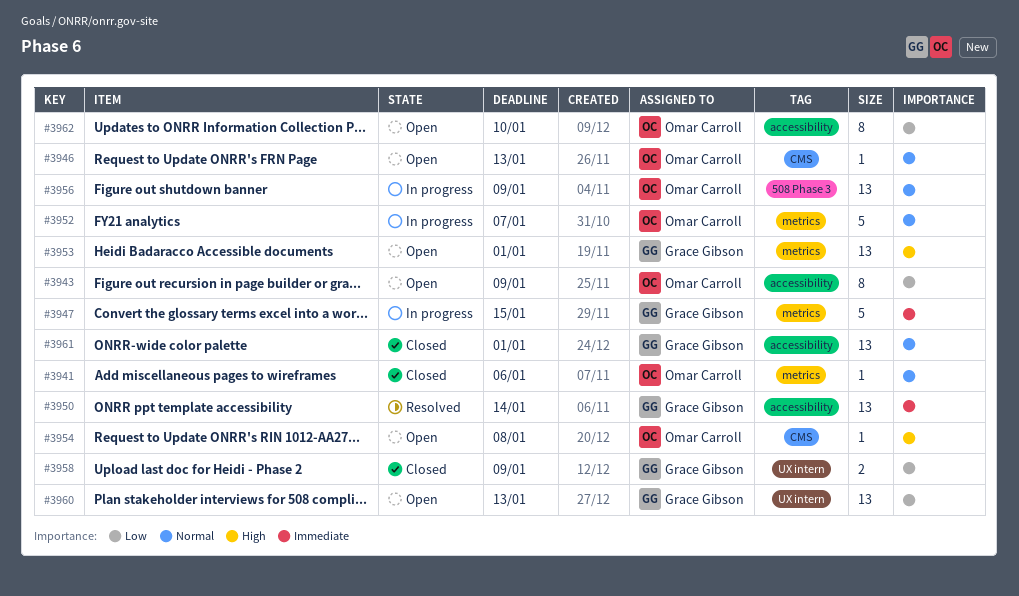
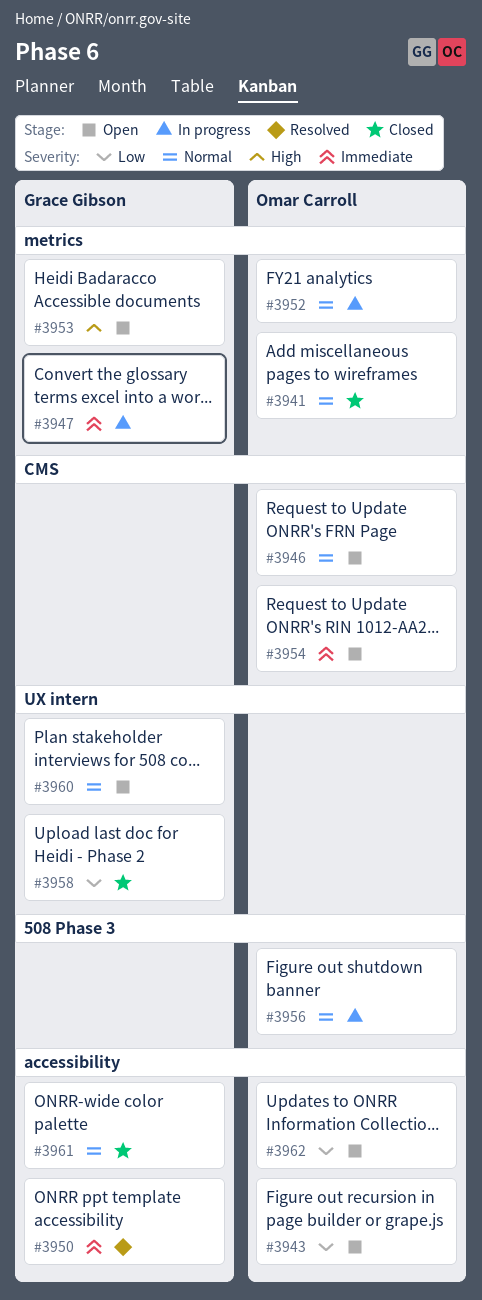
#3954, priority: High -> Immediate
#3960, priority: Low -> Normal

